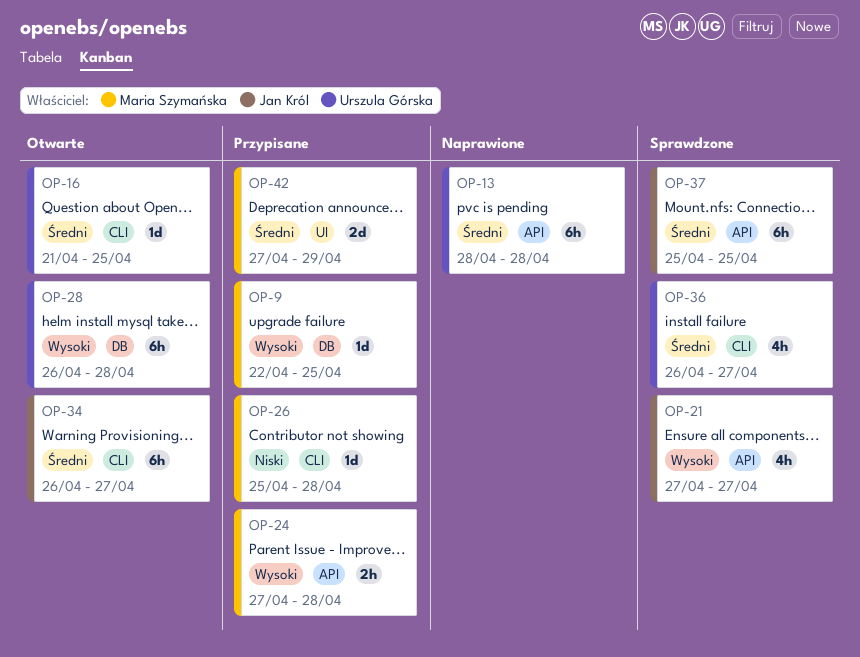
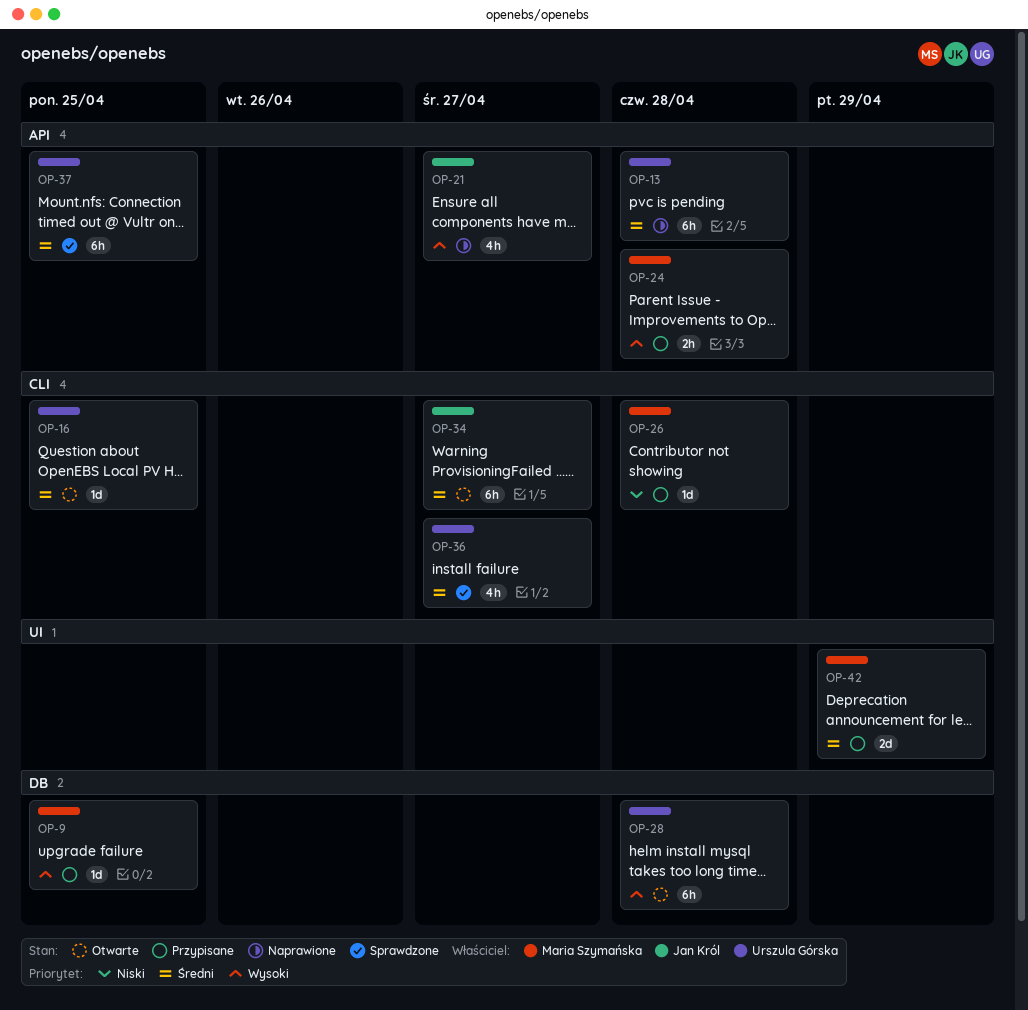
OP-21, status: Sprawdzone -> Naprawione
OP-37, owner: Jan Król -> Urszula Górska

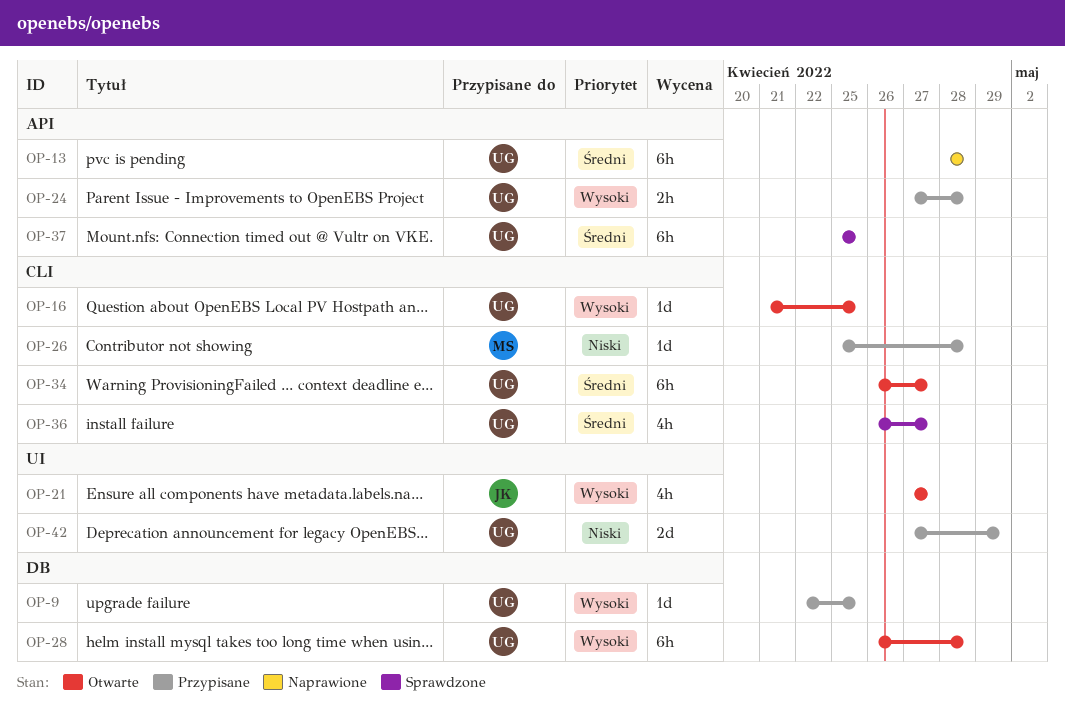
OP-9, owner: Maria Szymańska -> Urszula Górska
OP-16, priority: Średni -> Wysoki
OP-21, status: Naprawione -> Otwarte
OP-21, label: API -> UI
OP-24, owner: Maria Szymańska -> Urszula Górska
OP-34, owner: Jan Król -> Urszula Górska
OP-42, owner: Maria Szymańska -> Urszula Górska
OP-42, priority: Średni -> Niski

